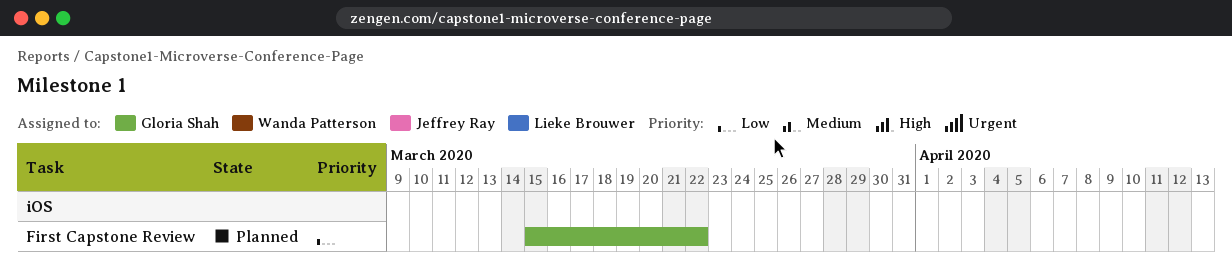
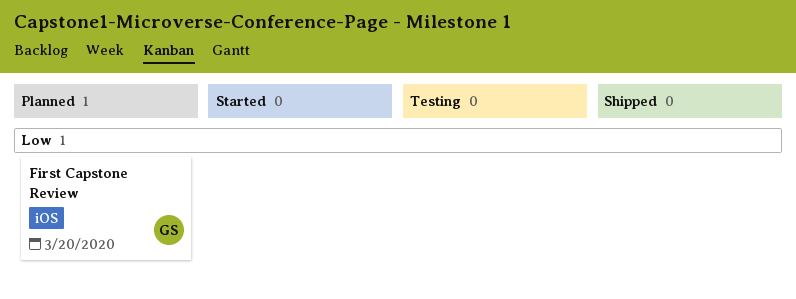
First Capstone Review, due: Mar 22 -> Mar 20

